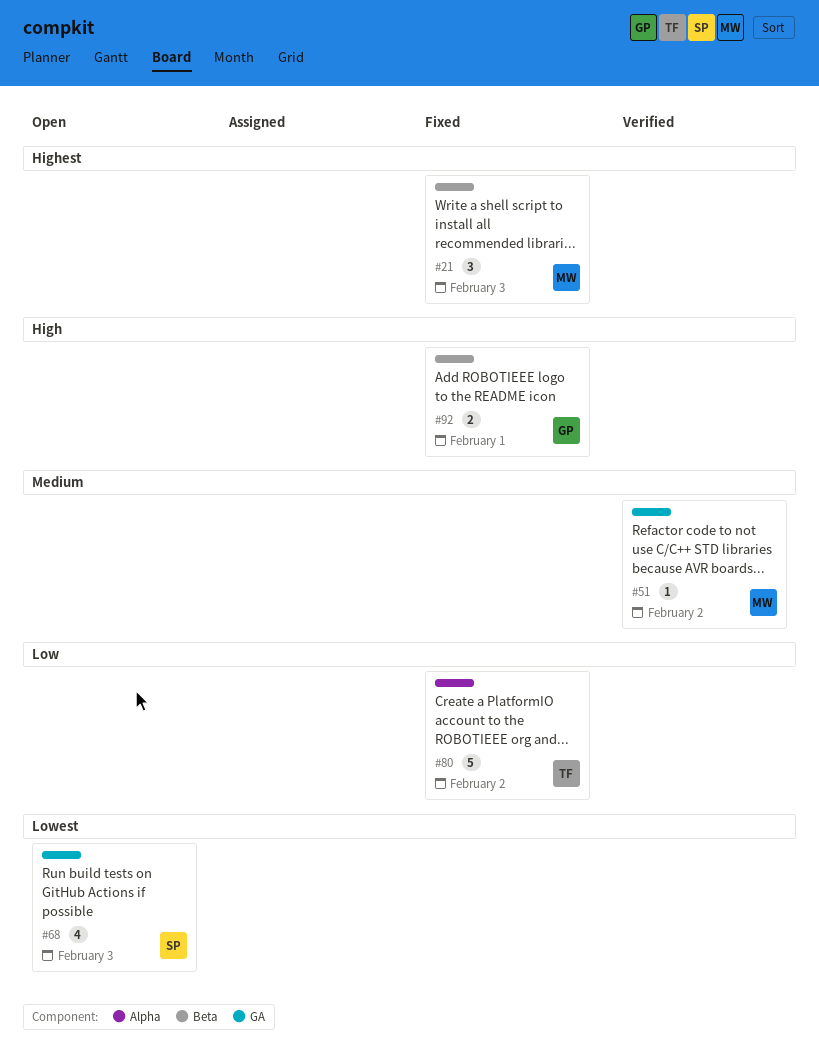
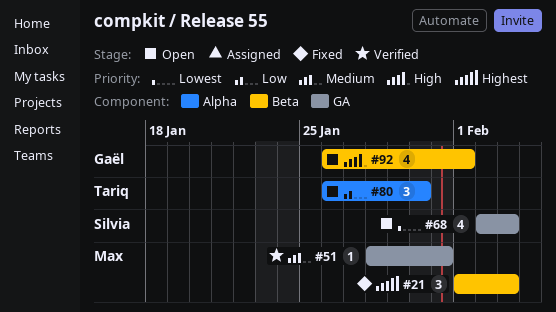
#51, due: Feb 2 -> Jan 31
#80, status: Fixed -> Open
#80, estimate: 5 -> 3
#80, due: Feb 2 -> Jan 30
#92, status: Fixed -> Open
#92, estimate: 2 -> 4

